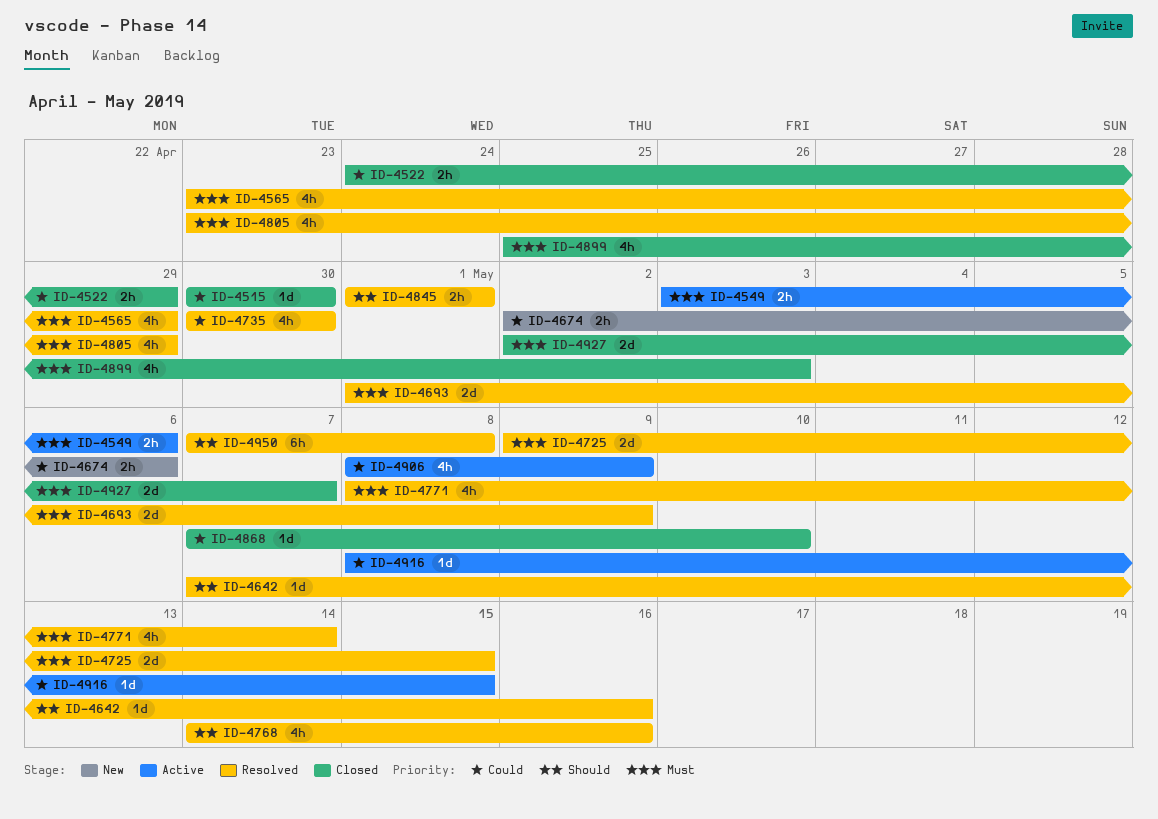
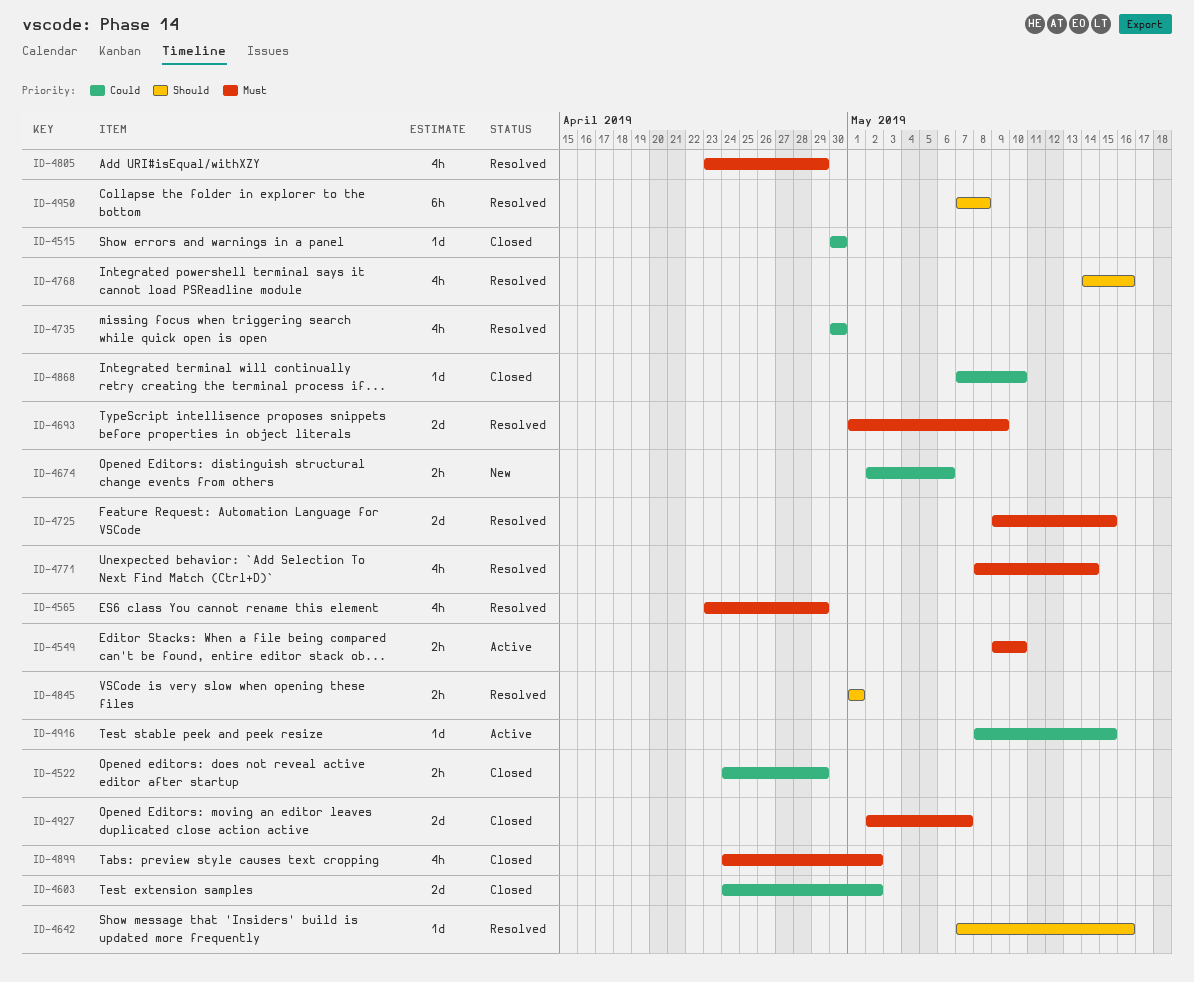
ID-4549, start: May 3 -> May 9
ID-4549, due: May 6 -> May 10
ID-4603: none -> present
ID-4899, start: Apr 25 -> Apr 24
ID-4899, due: May 3 -> May 2
ID-4906: present -> none

